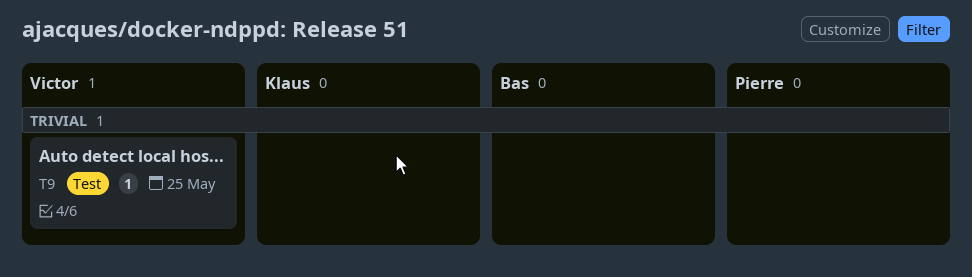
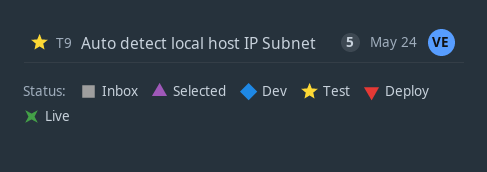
T9, estimate: 1 -> 5
T9, due: May 25 -> May 24

